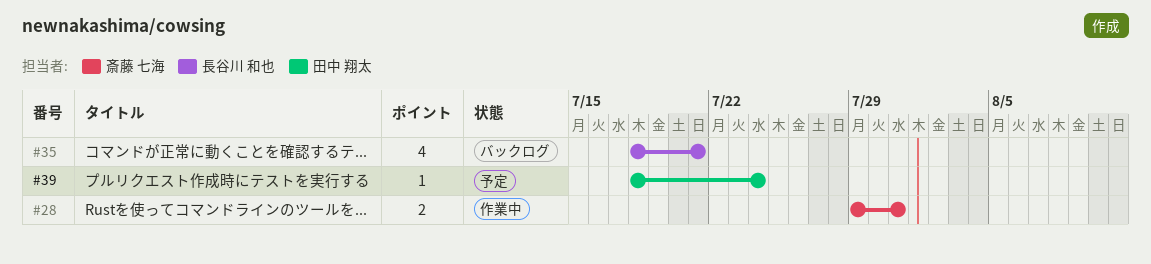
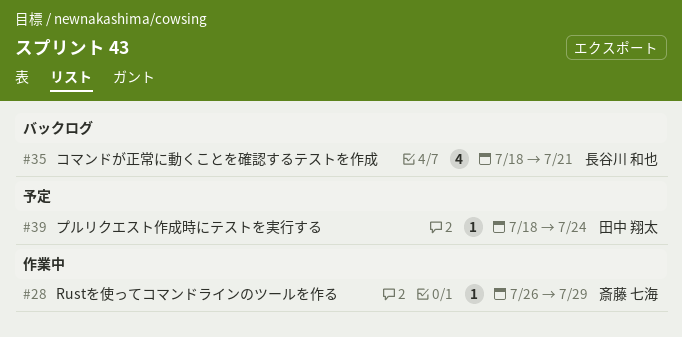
#28, estimate: 2 -> 1
#28, start: Jul 29 -> Jul 26
#28, due: Jul 31 -> Jul 29

